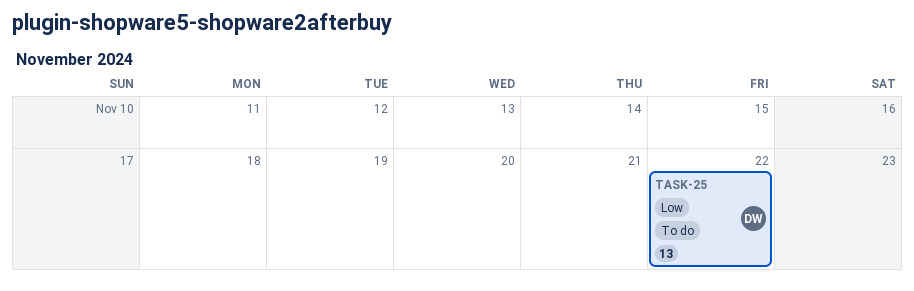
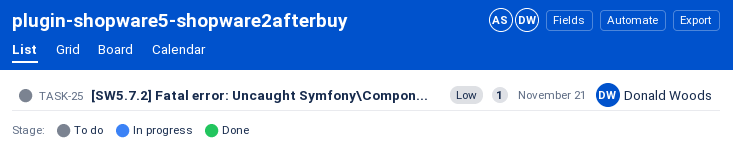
TASK-25, estimate: 13 -> 1
TASK-25, due: Nov 22 -> Nov 21

